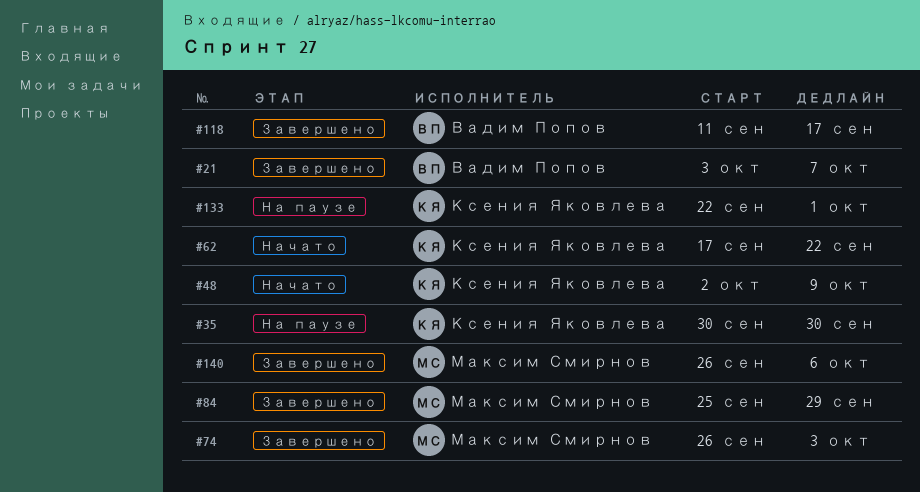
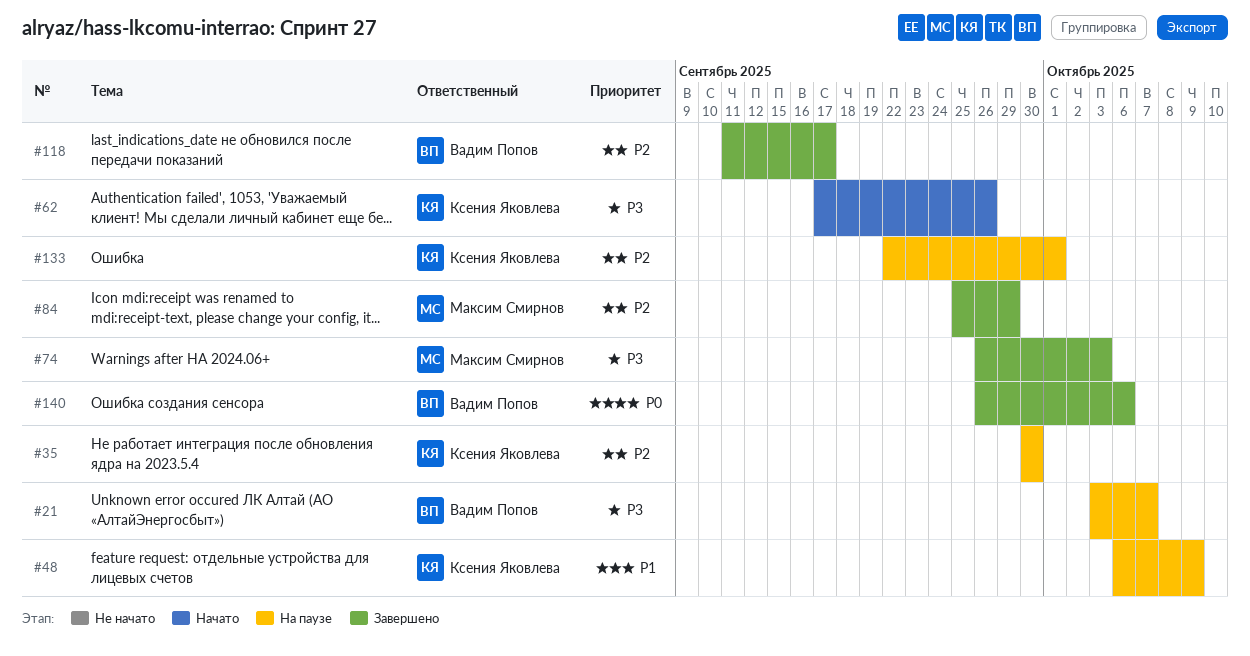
#21, status: Завершено -> На паузе
#48, status: Начато -> На паузе
#48, start: Oct 2 -> Oct 6
#62, due: Sep 22 -> Sep 26
#140, owner: Максим Смирнов -> Вадим Попов

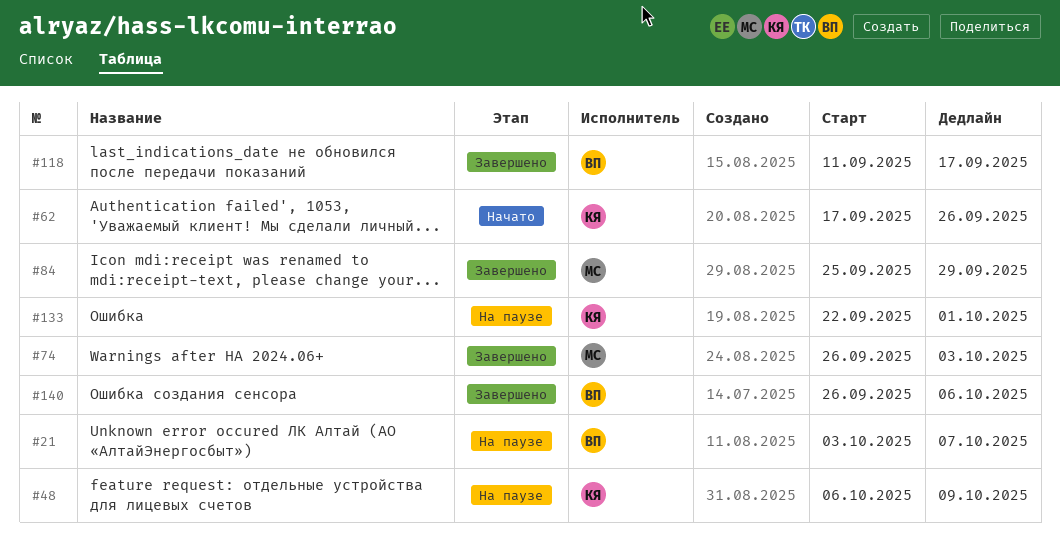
#35: present -> none

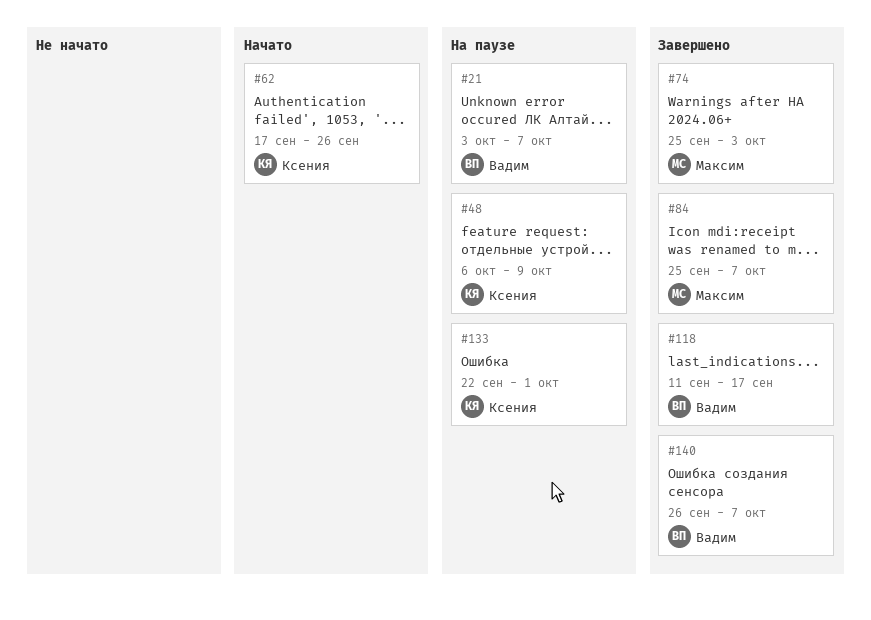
#74, start: Sep 26 -> Sep 25
#84, due: Sep 29 -> Oct 7
#140, due: Oct 6 -> Oct 7

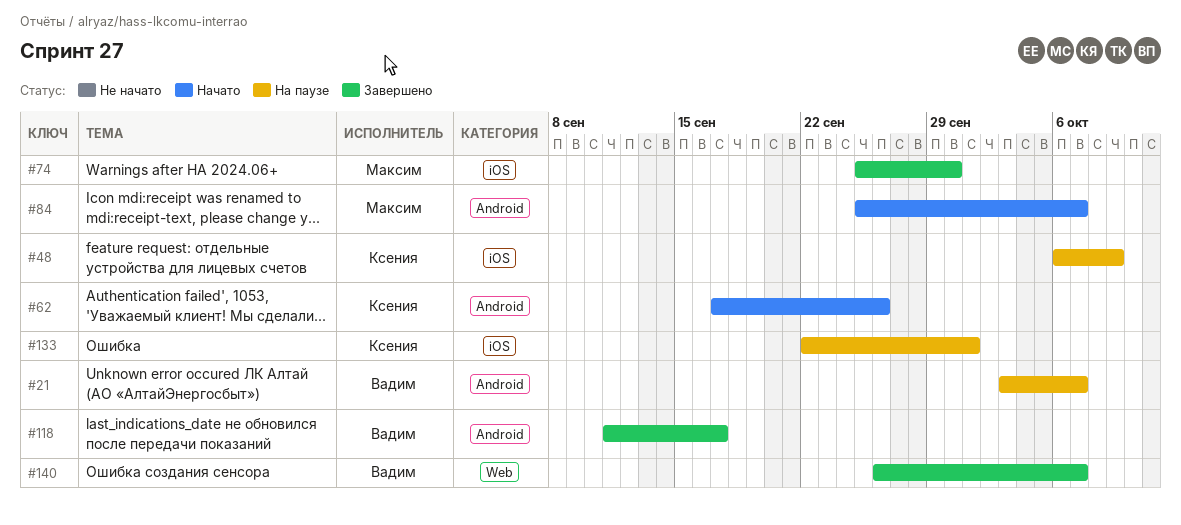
#74, due: Oct 3 -> Sep 30
#84, status: Завершено -> Начато

